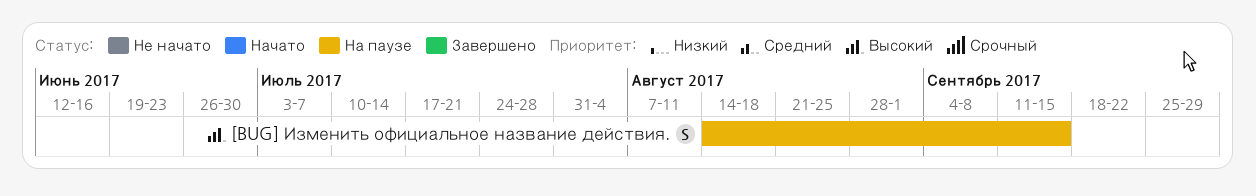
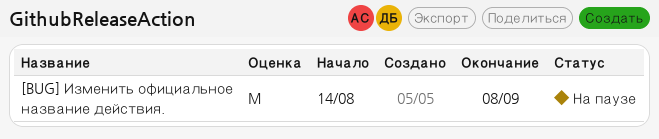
[BUG] Изменить официальное название действия., estimate: S -> M
[BUG] Изменить официальное название действия., due: Sep 15 -> Sep 8

